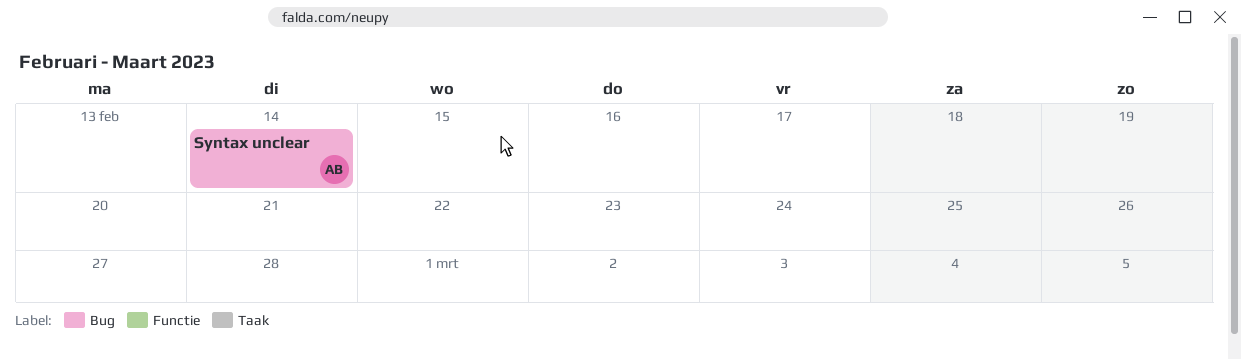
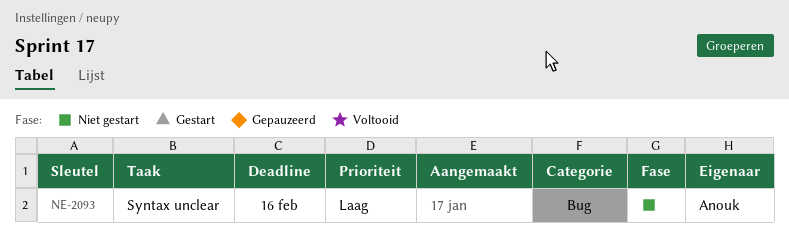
Syntax unclear, due: Feb 14 -> Feb 16

